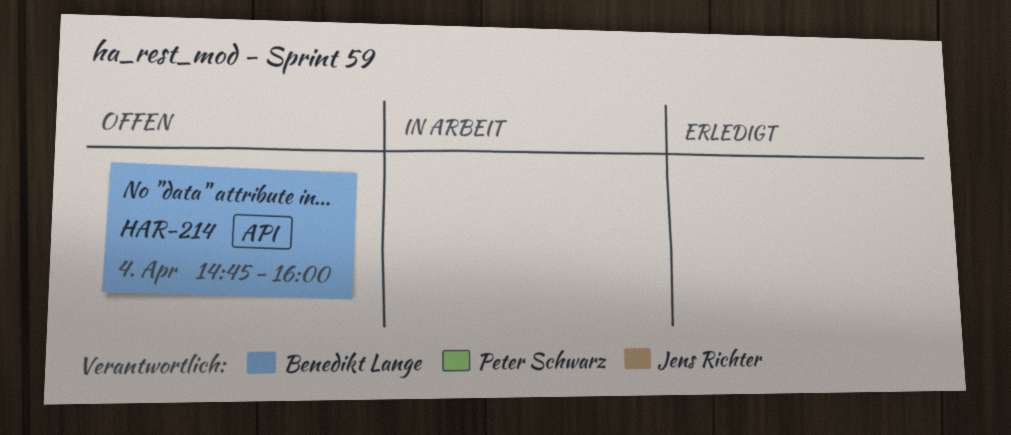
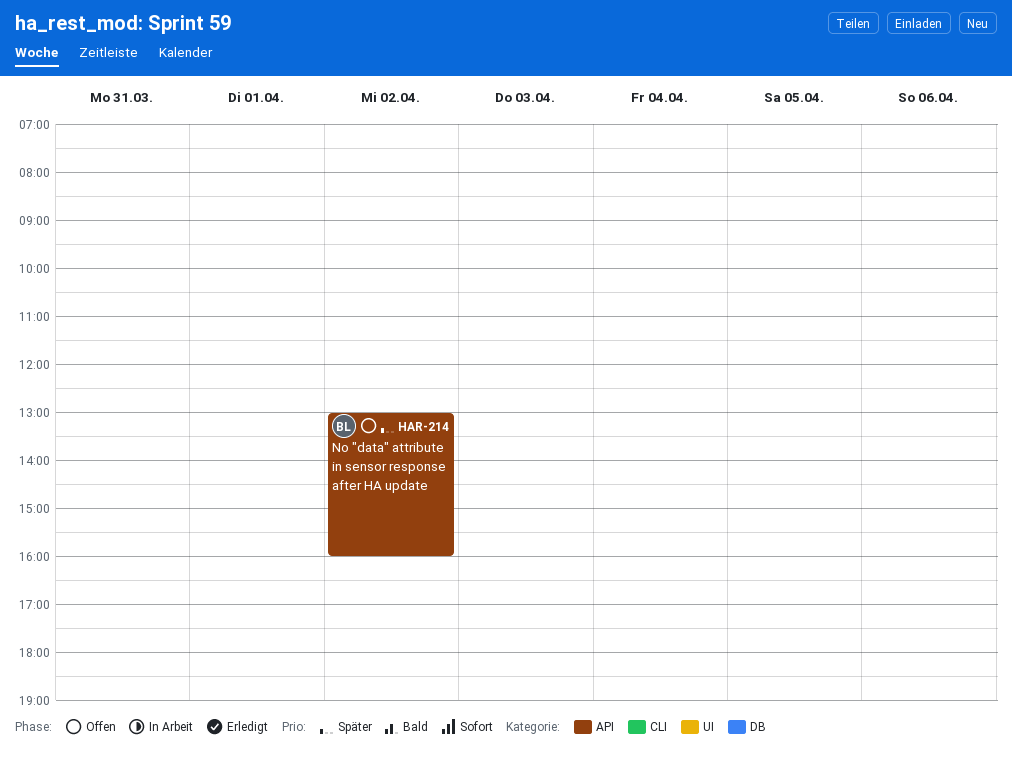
HAR-214, day: Apr 4 -> Apr 2
HAR-214, begins: 14:45 -> 13:00

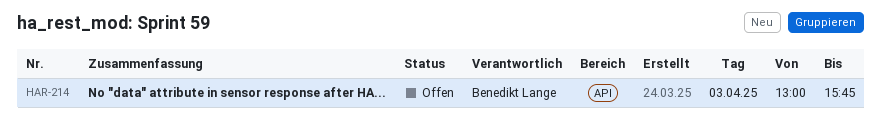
HAR-214, day: Apr 2 -> Apr 3
HAR-214, ends: 16:00 -> 15:45

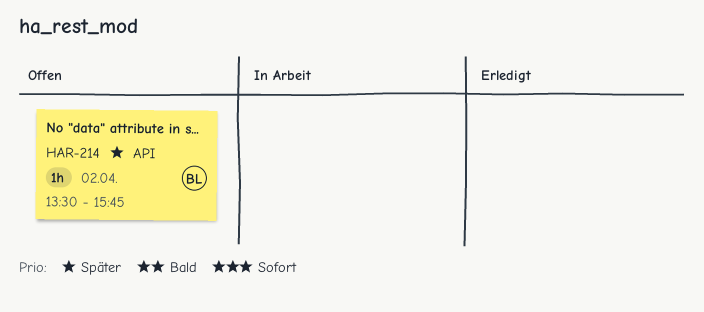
HAR-214, day: Apr 3 -> Apr 2
HAR-214, begins: 13:00 -> 13:30

